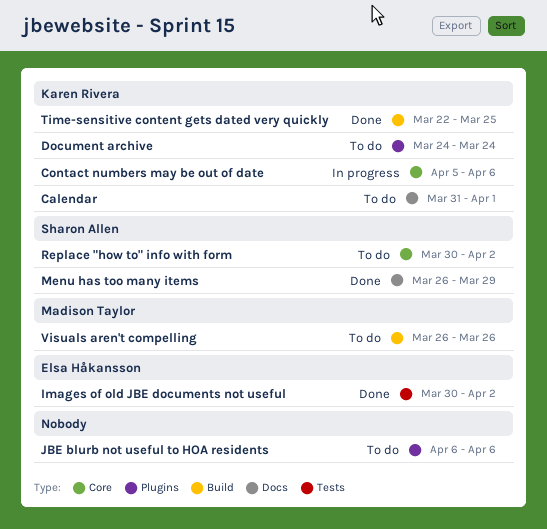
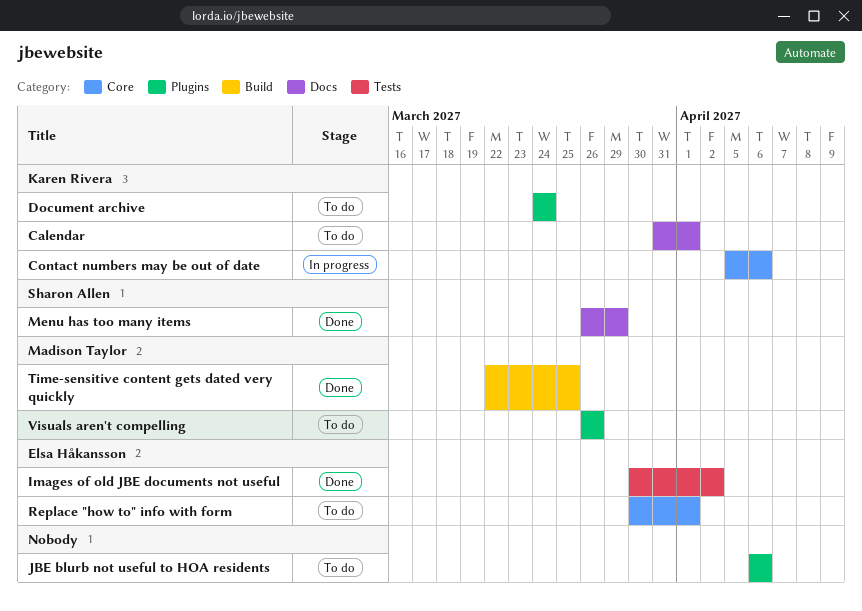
Replace "how to" info with form, owner: Sharon Allen -> Elsa Håkansson
Replace "how to" info with form, due: Apr 2 -> Apr 1
Time-sensitive content gets dated very quickly, owner: Karen Rivera -> Madison Taylor
Visuals aren't compelling, label: Build -> Plugins

